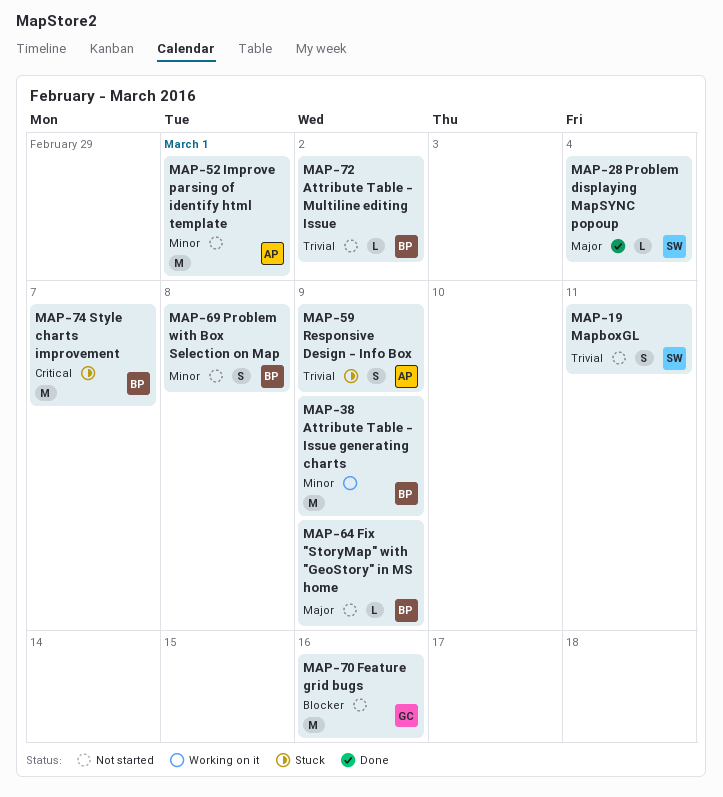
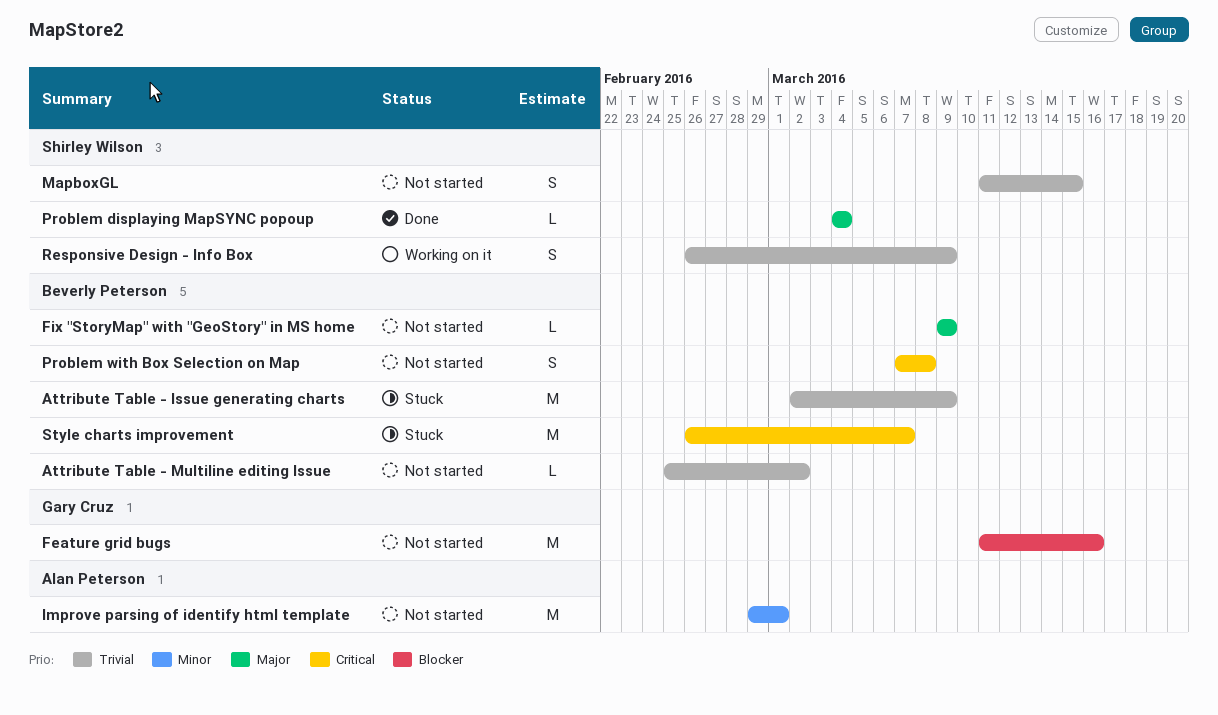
Attribute Table - Issue generating charts, status: Working on it -> Stuck
Attribute Table - Issue generating charts, priority: Minor -> Trivial
MapboxGL, due: Mar 11 -> Mar 15
Problem with Box Selection on Map, priority: Minor -> Critical
Responsive Design - Info Box, status: Stuck -> Working on it
Responsive Design - Info Box, owner: Alan Peterson -> Shirley Wilson

